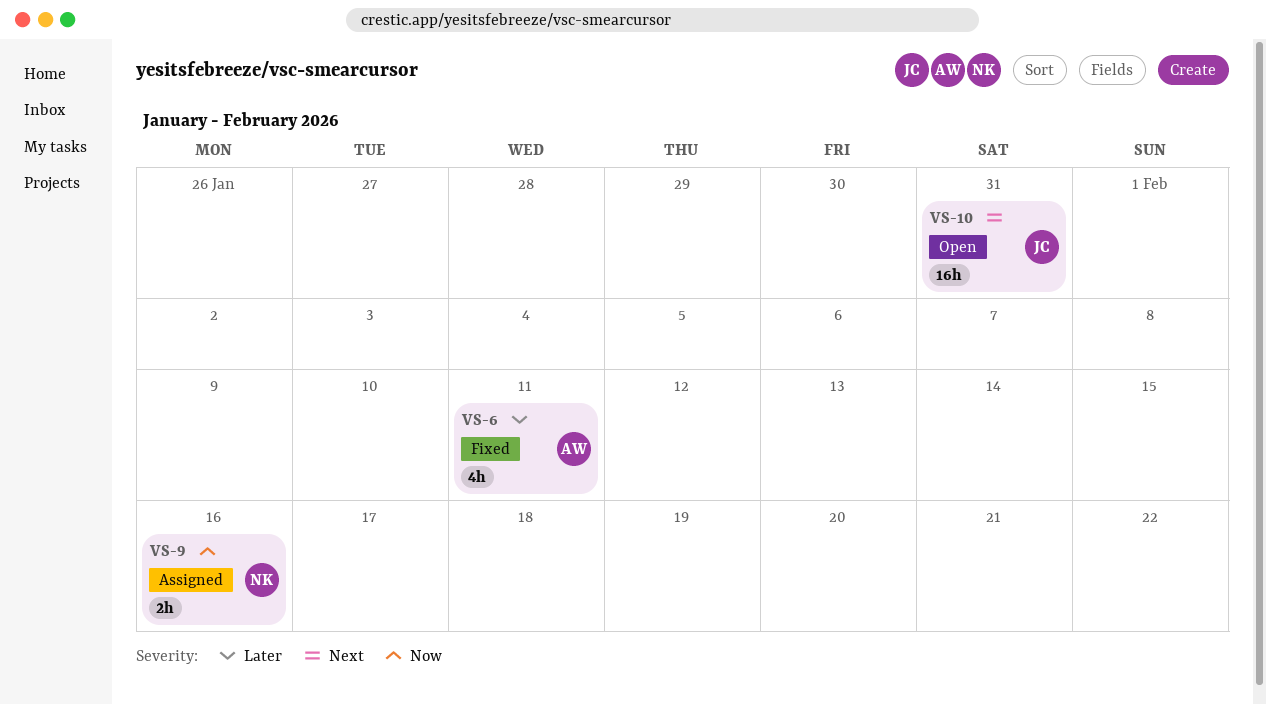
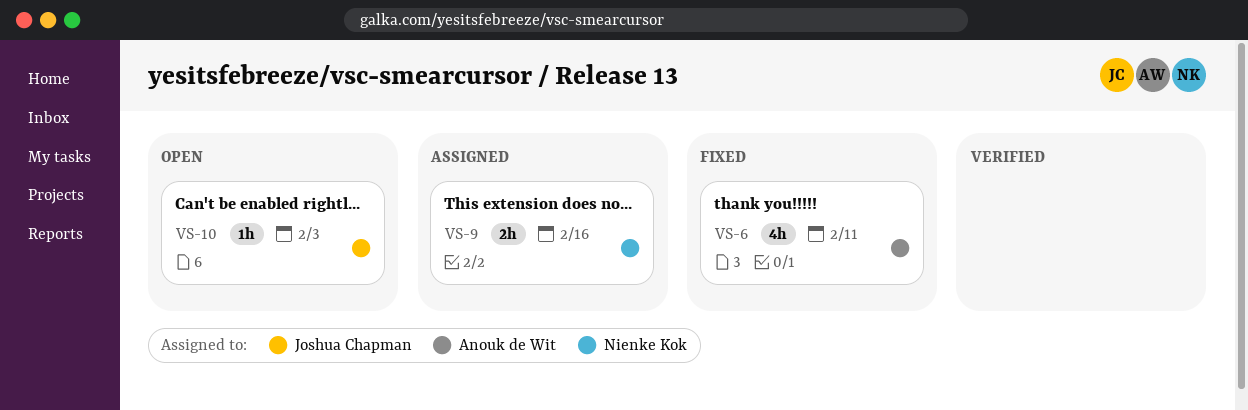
VS-10, estimate: 16h -> 1h
VS-10, due: Jan 31 -> Feb 3

